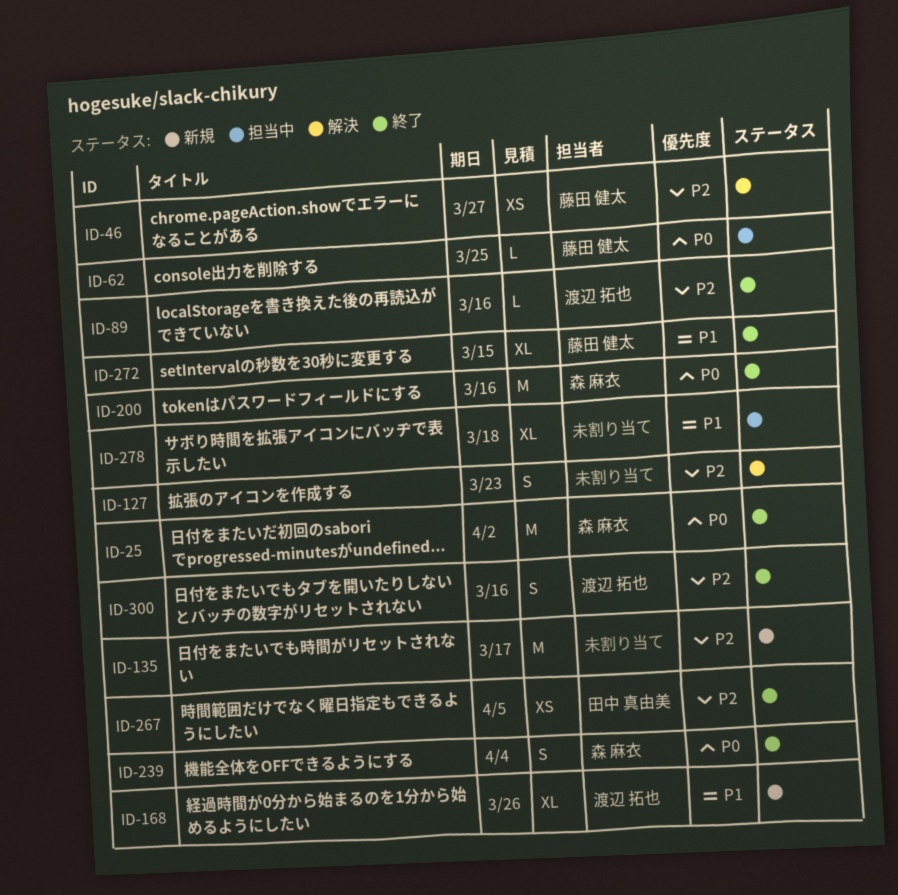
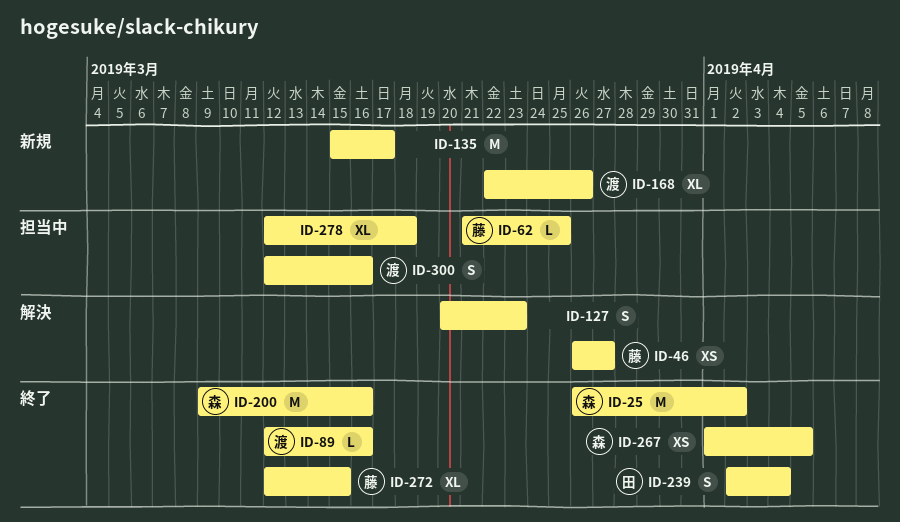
ID-239, owner: 森 麻衣 -> 田中 真由美
ID-267, owner: 田中 真由美 -> 森 麻衣
ID-300, status: 終了 -> 担当中

